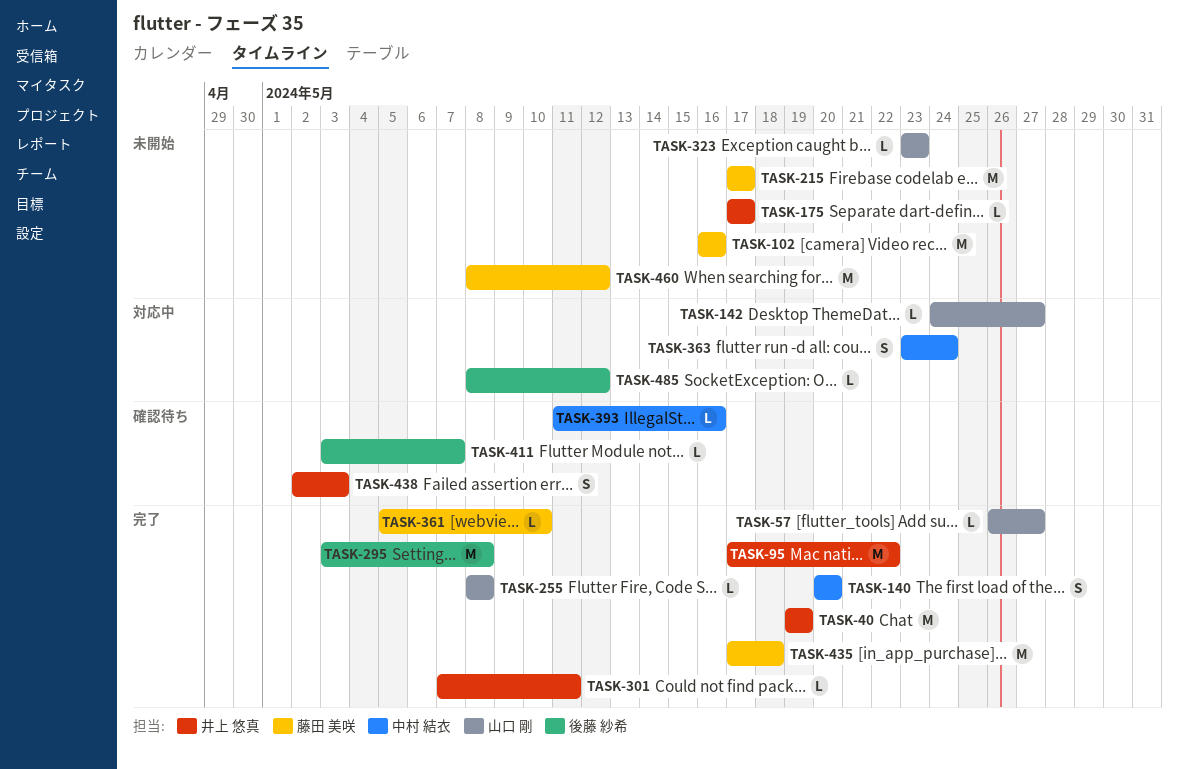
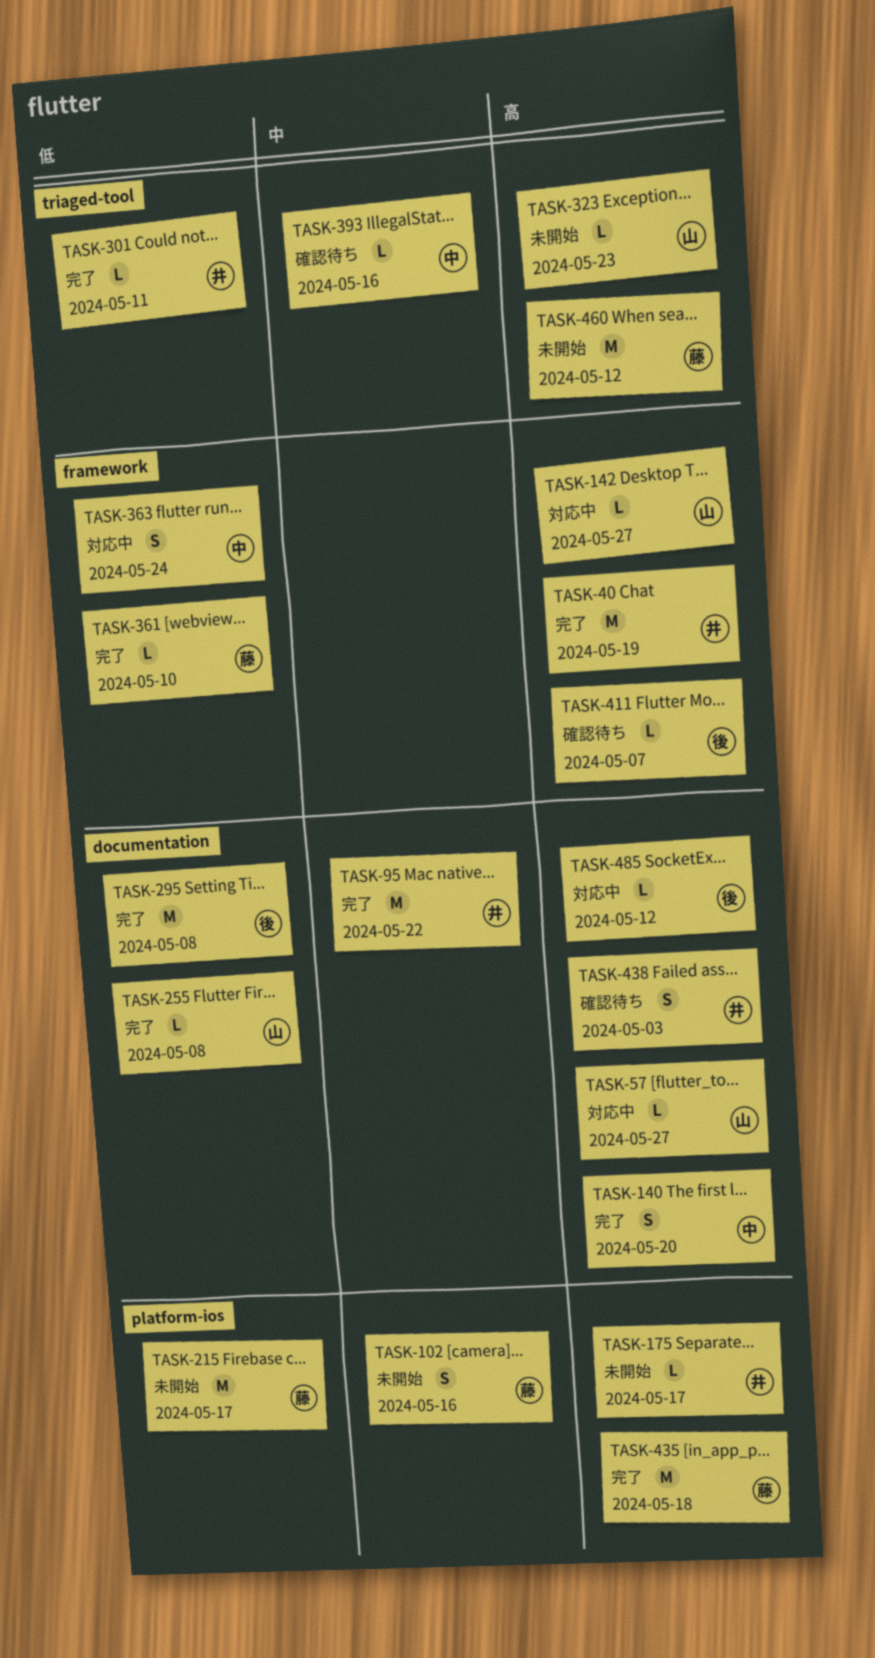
TASK-57, status: 完了 -> 対応中
TASK-102, estimate: M -> S

